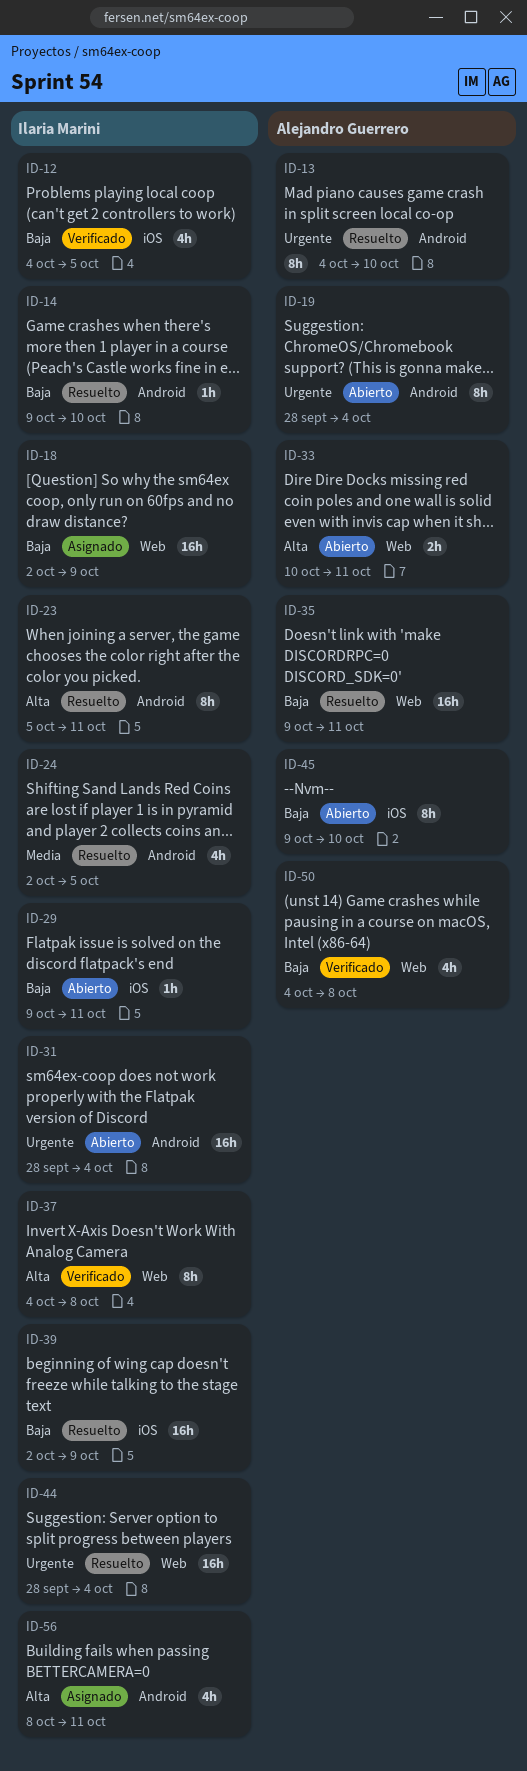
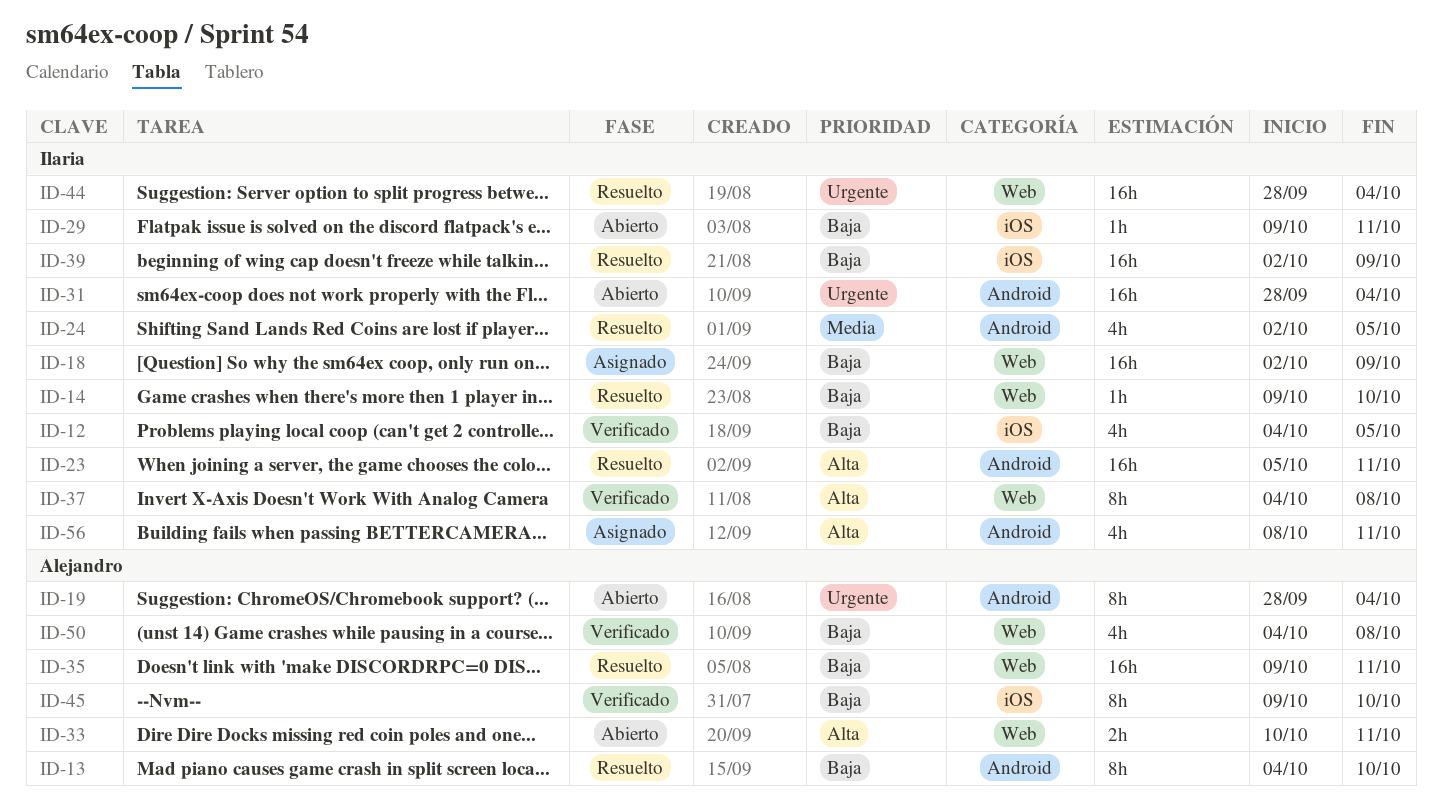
ID-13, priority: Urgente -> Baja
ID-14, label: Android -> Web
ID-23, estimate: 8h -> 16h
ID-45, status: Abierto -> Verificado

